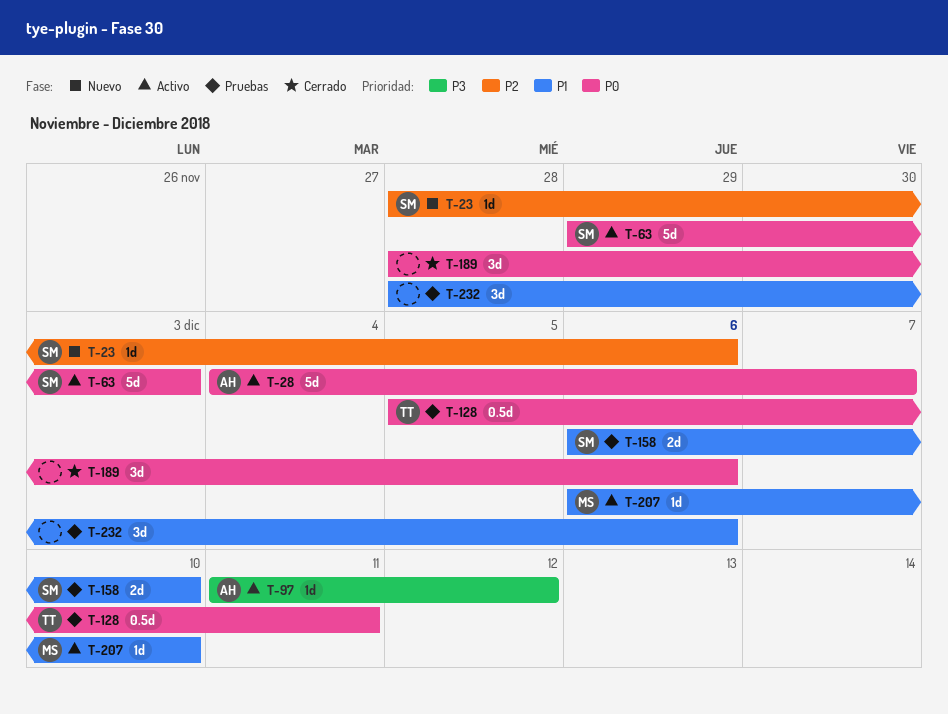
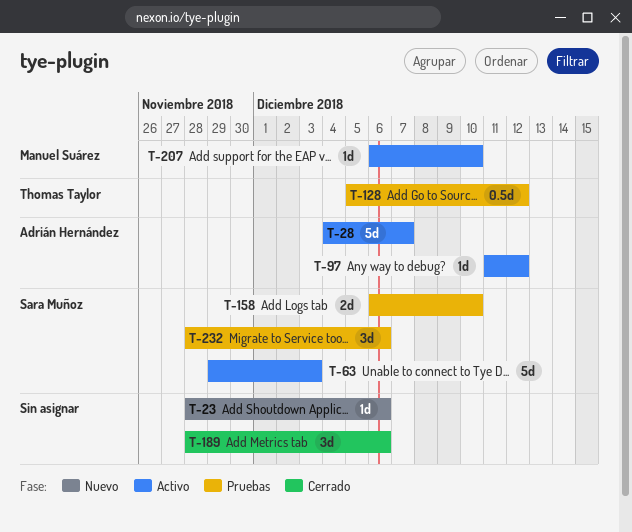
T-23, owner: Sara Muñoz -> none
T-128, due: Dec 11 -> Dec 12
T-232, owner: none -> Sara Muñoz

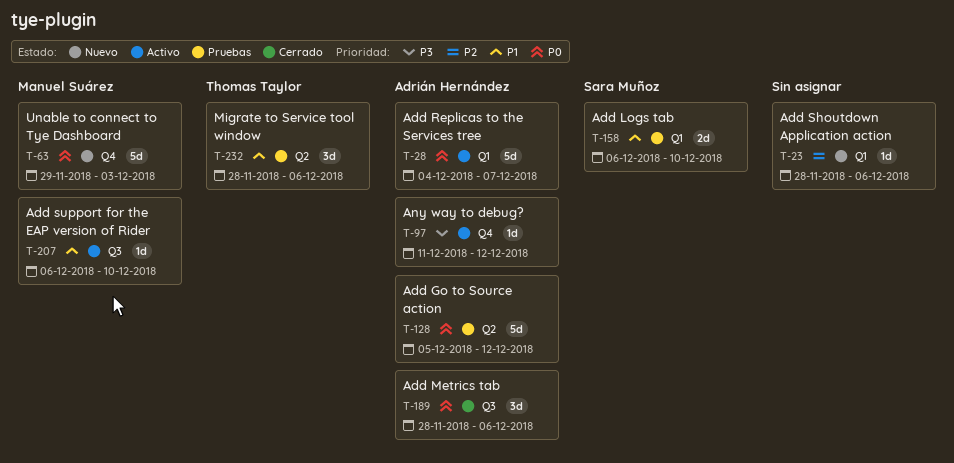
T-63, status: Activo -> Nuevo
T-63, owner: Sara Muñoz -> Manuel Suárez
T-128, owner: Thomas Taylor -> Adrián Hernández
T-128, estimate: 0.5d -> 5d
T-189, owner: none -> Adrián Hernández
T-232, owner: Sara Muñoz -> Thomas Taylor

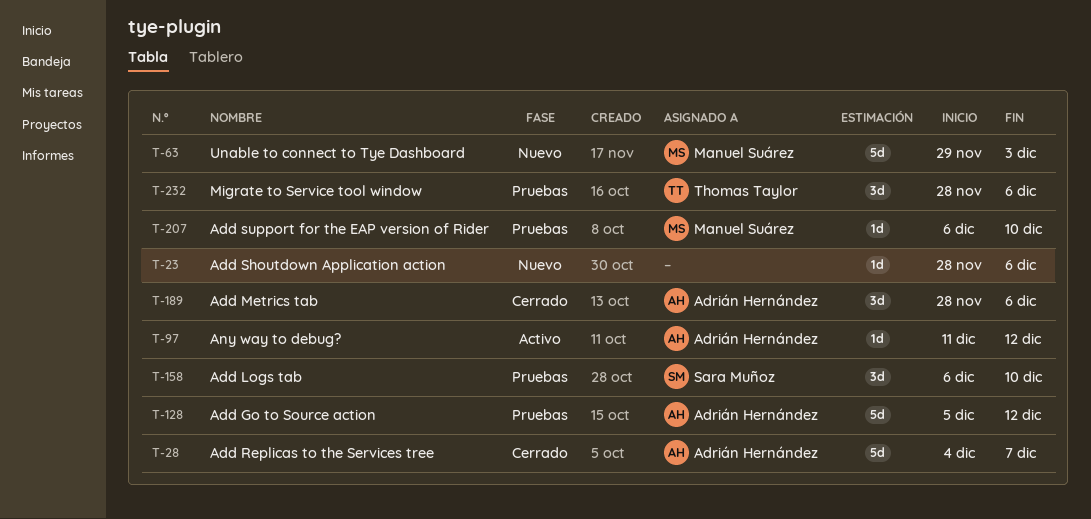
T-28, status: Activo -> Cerrado
T-158, estimate: 2d -> 3d
T-207, status: Activo -> Pruebas

